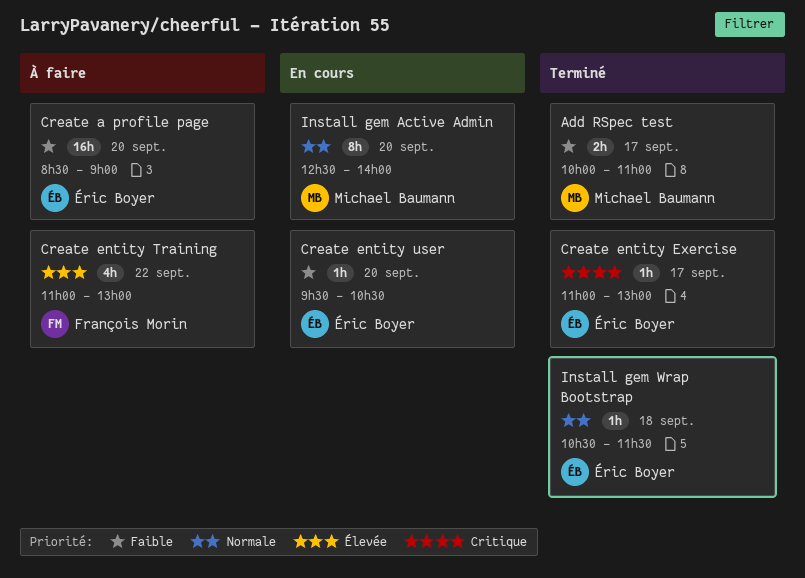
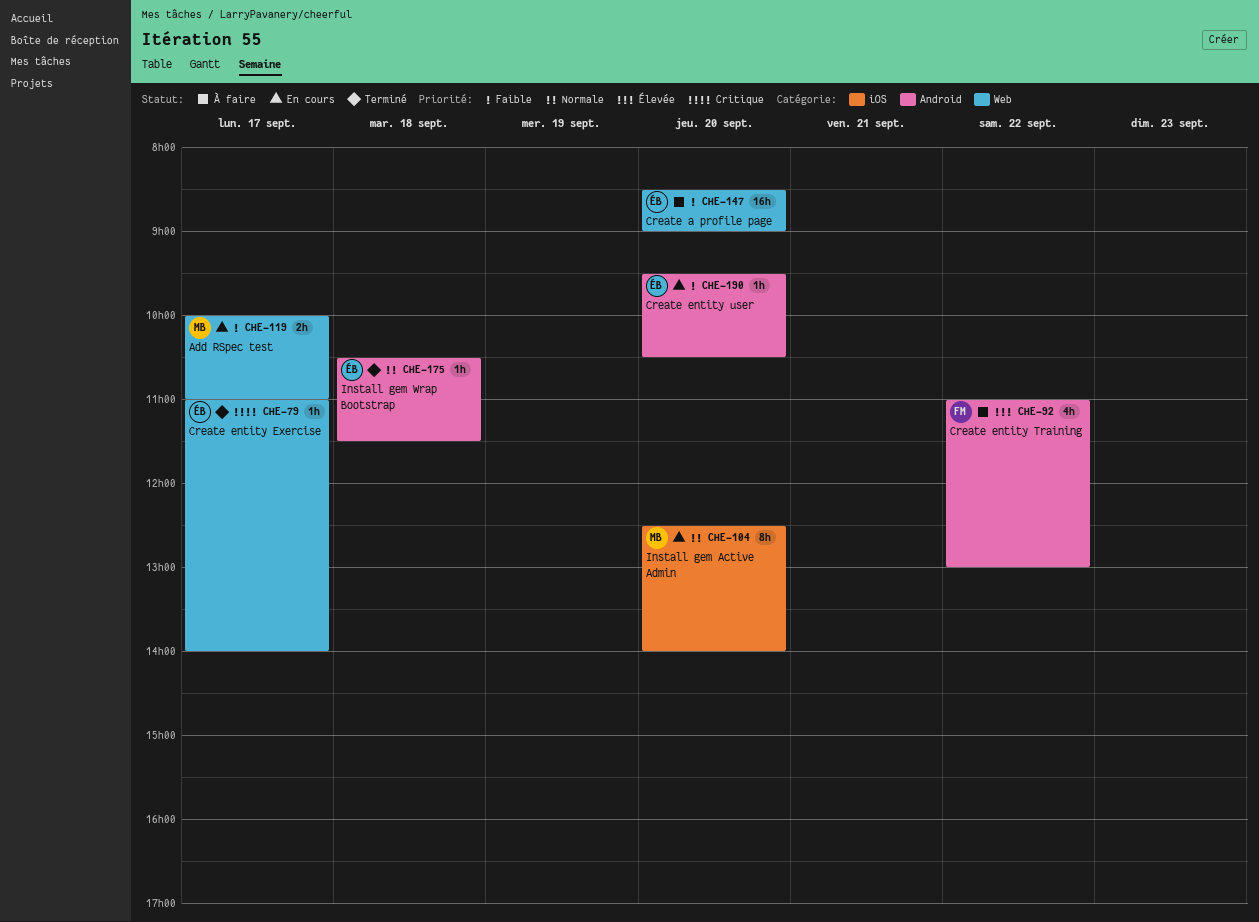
Add RSpec test, status: Terminé -> En cours
Create entity Exercise, ends: 13:00 -> 14:00

